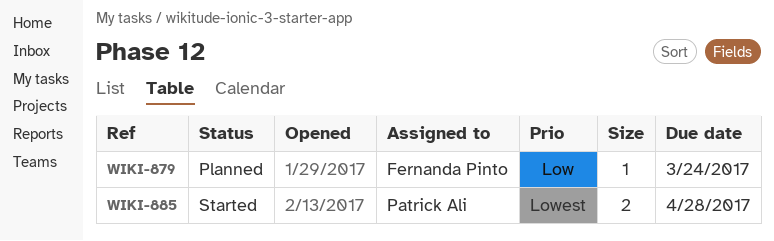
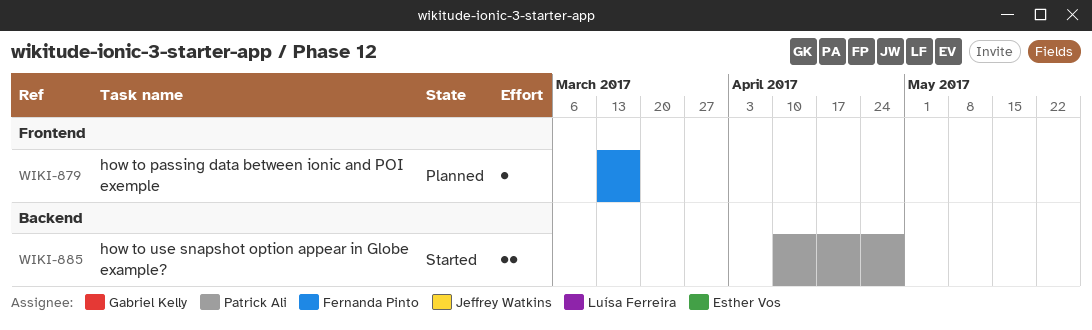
WIKI-879, due: Mar 24 -> Mar 17

